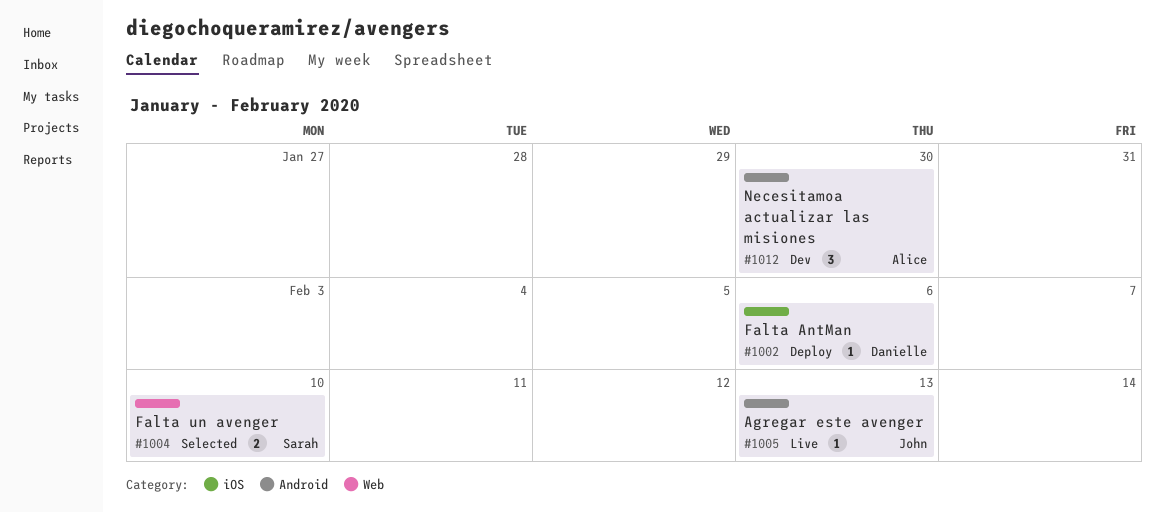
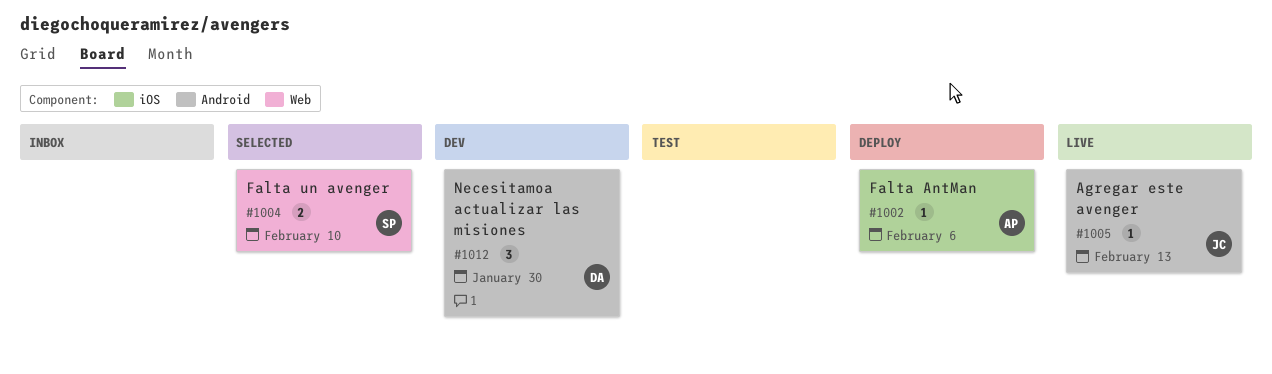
#1002, owner: Danielle -> Alice
#1012, owner: Alice -> Danielle

